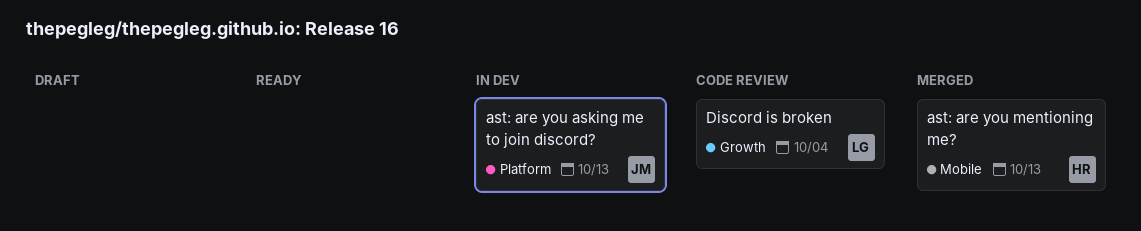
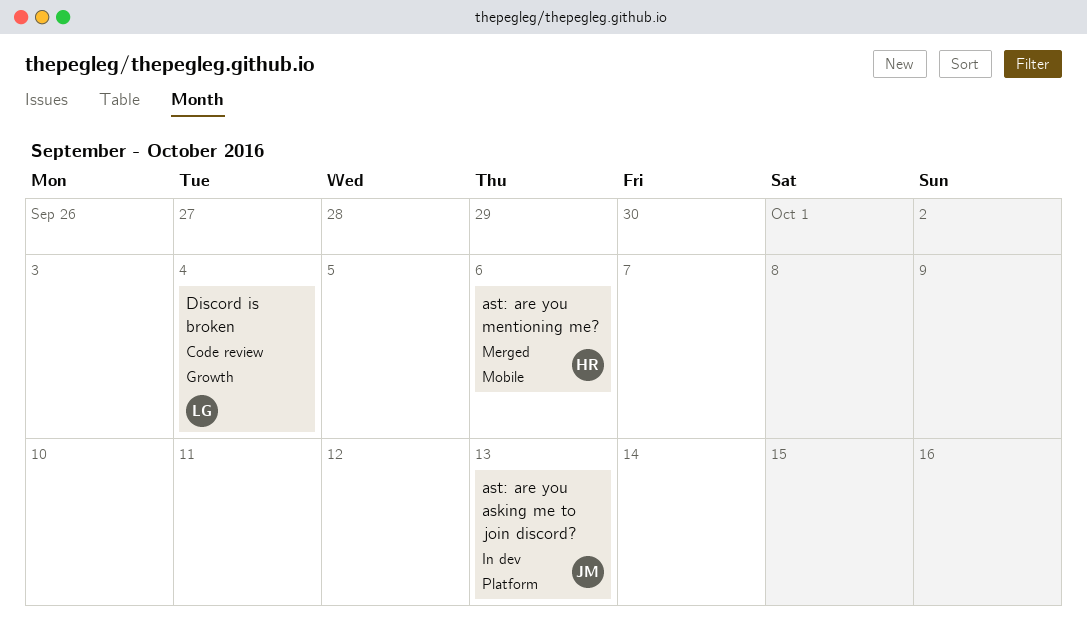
ast: are you mentioning me?, due: Oct 13 -> Oct 6

